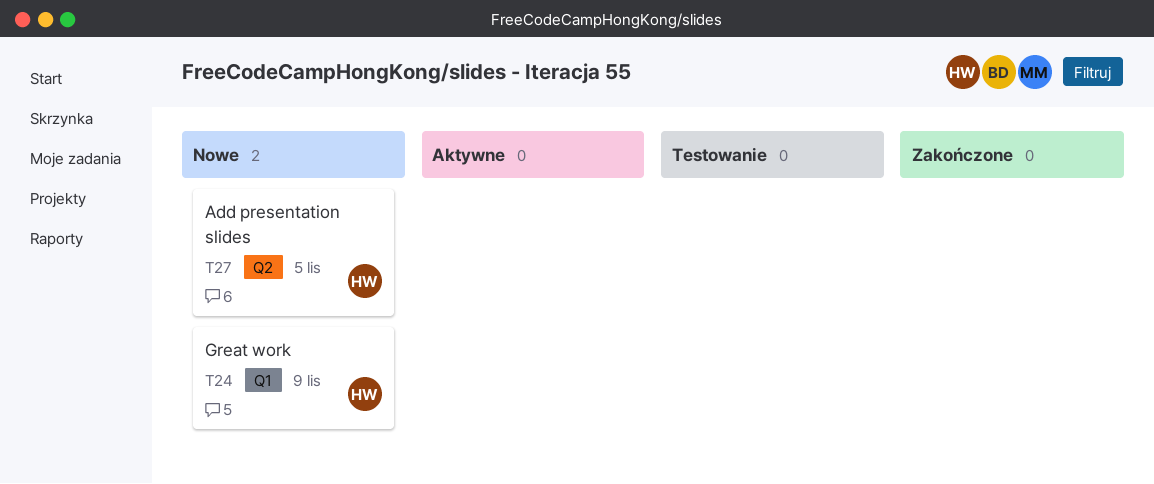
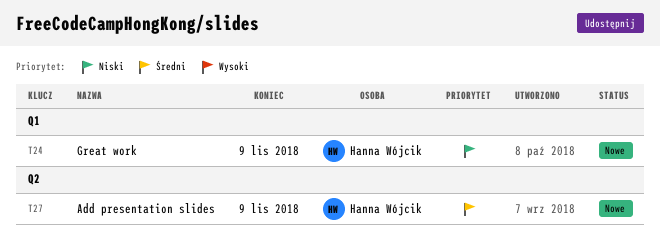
T27, due: Nov 5 -> Nov 9

